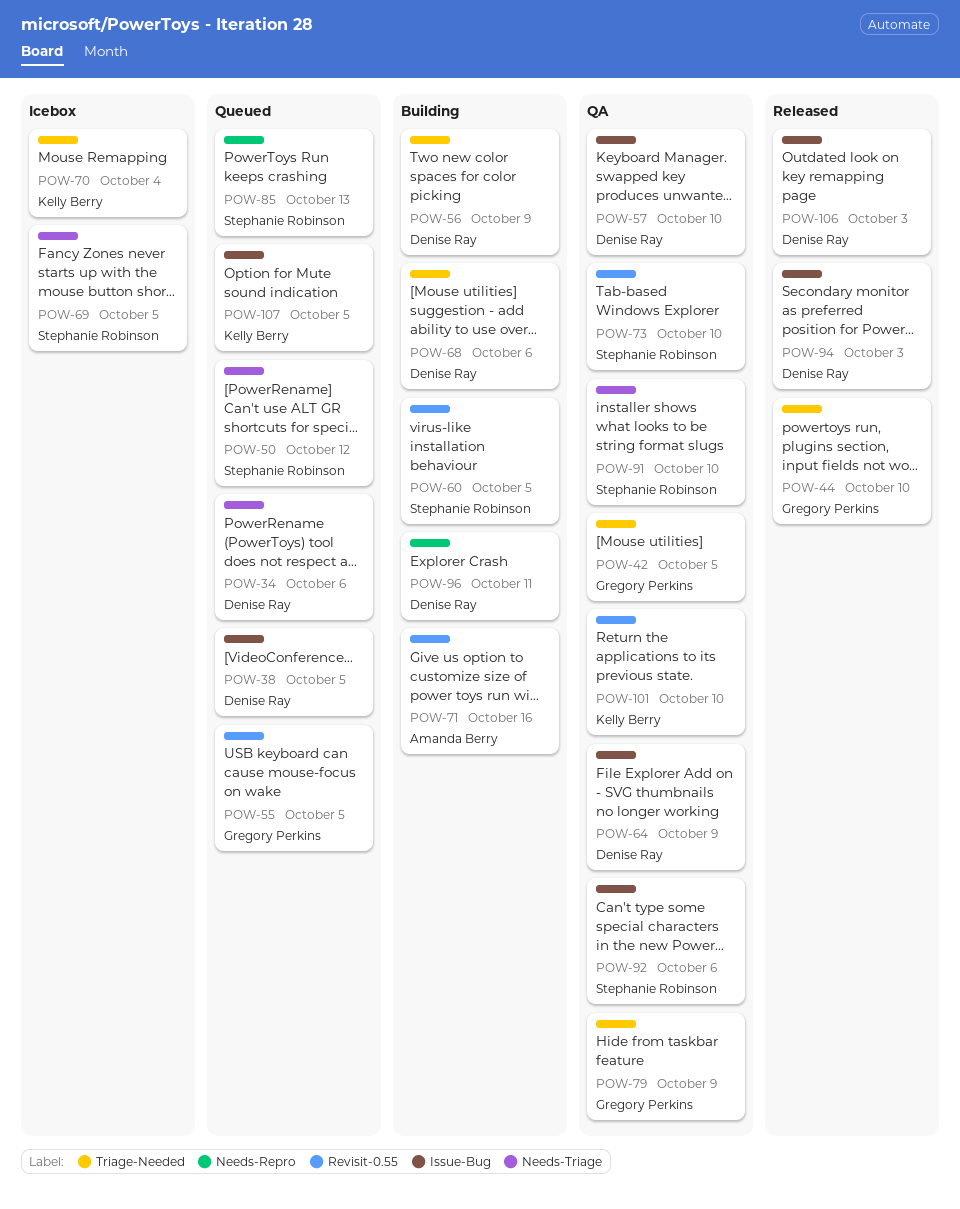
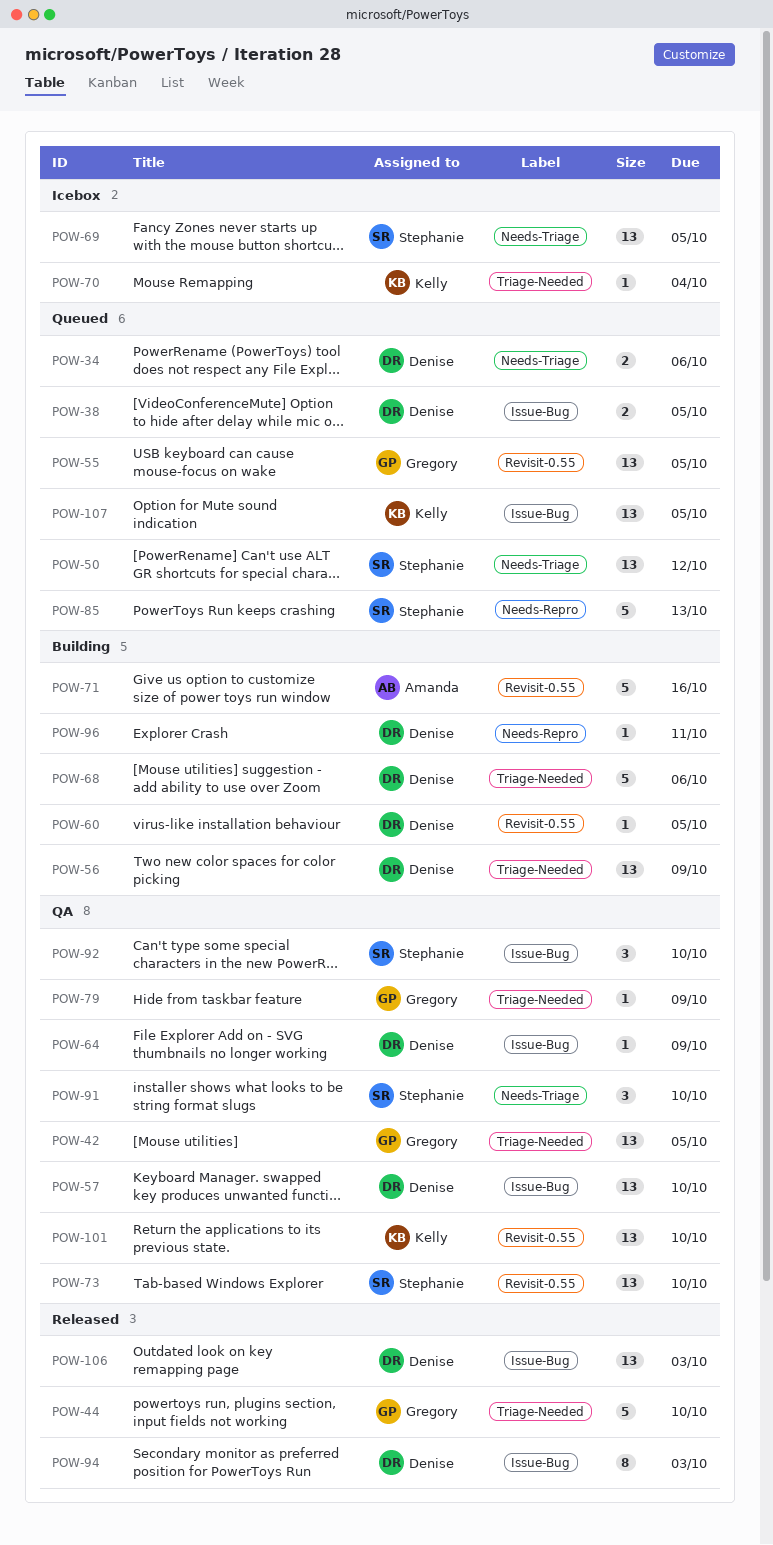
POW-60, owner: Stephanie Robinson -> Denise Ray
POW-92, due: Oct 6 -> Oct 10

